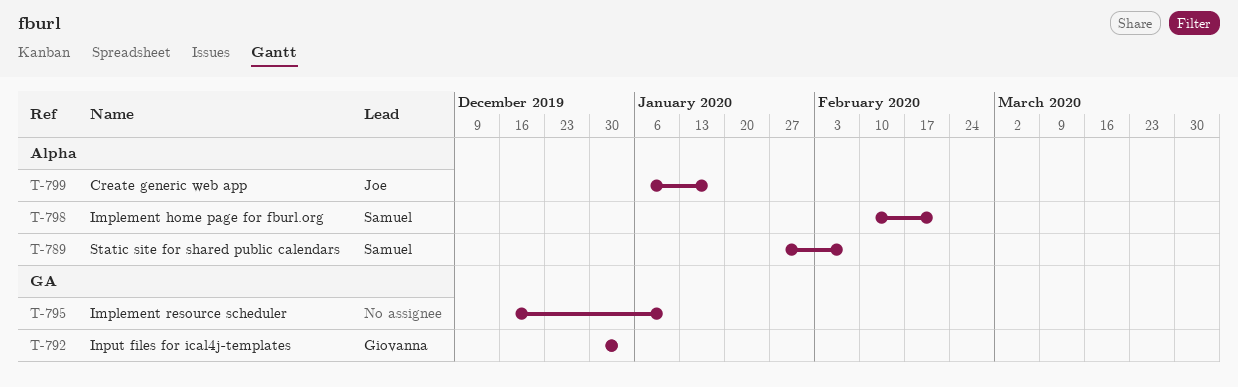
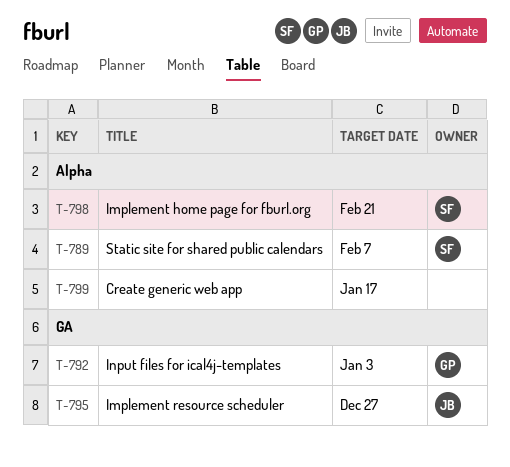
T-795, owner: none -> Joe
T-795, due: Jan 10 -> Dec 27
T-799, owner: Joe -> none

